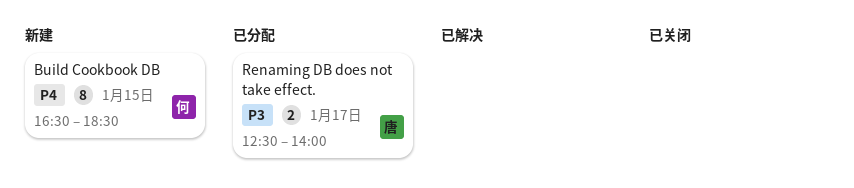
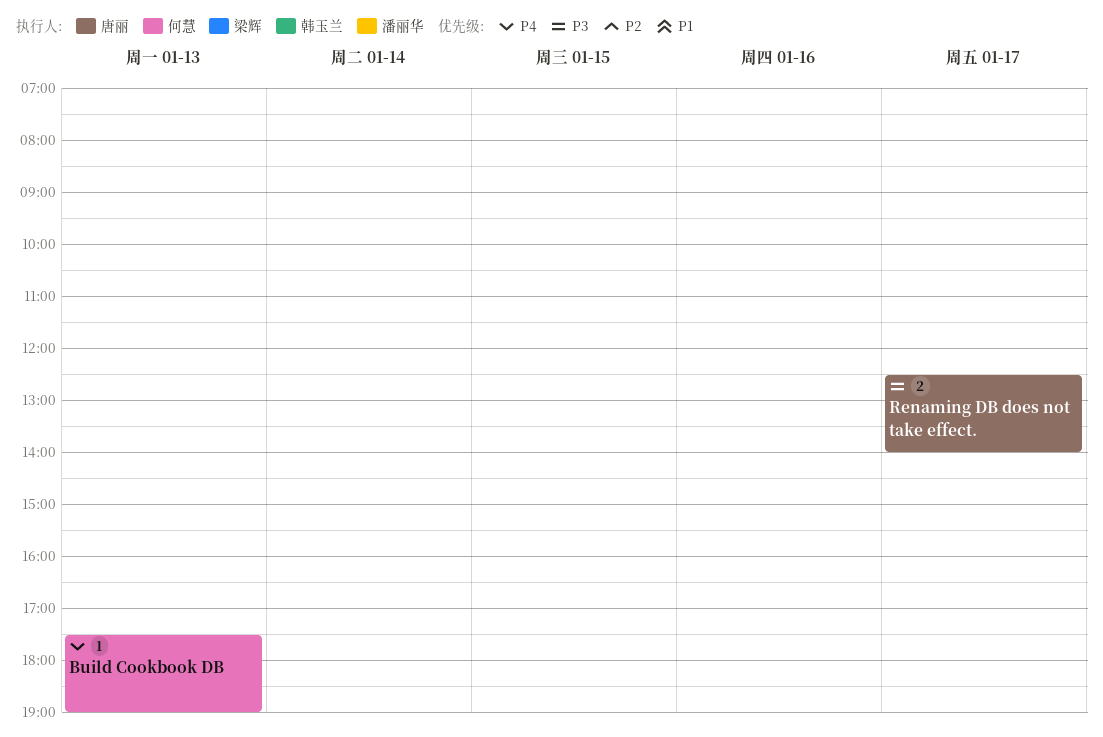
Build Cookbook DB, estimate: 8 -> 1
Build Cookbook DB, day: Jan 15 -> Jan 13
Build Cookbook DB, begins: 16:30 -> 17:30
Build Cookbook DB, ends: 18:30 -> 19:00

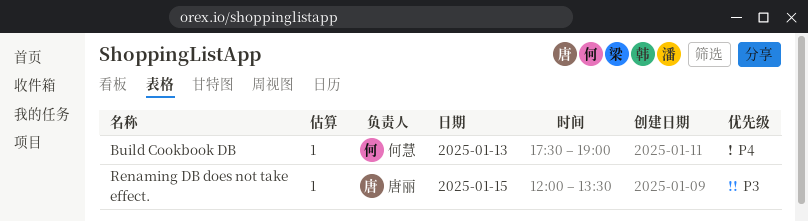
Renaming DB does not take effect., estimate: 2 -> 1
Renaming DB does not take effect., day: Jan 17 -> Jan 15
Renaming DB does not take effect., begins: 12:30 -> 12:00
Renaming DB does not take effect., ends: 14:00 -> 13:30

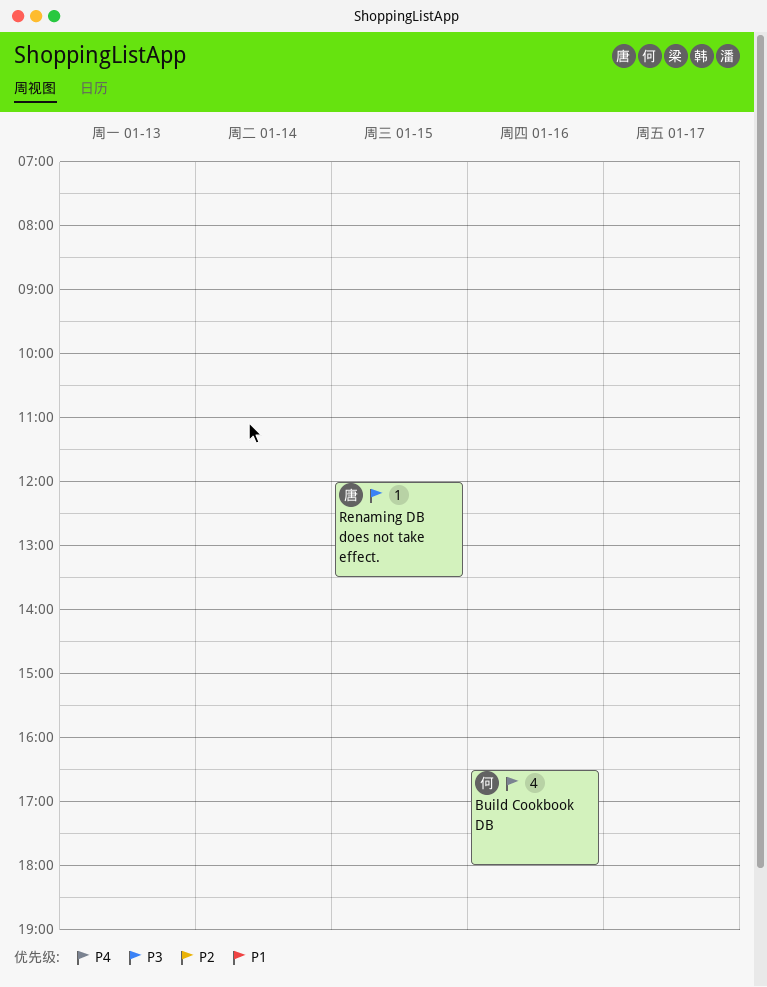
Build Cookbook DB, estimate: 1 -> 4
Build Cookbook DB, day: Jan 13 -> Jan 16
Build Cookbook DB, begins: 17:30 -> 16:30
Build Cookbook DB, ends: 19:00 -> 18:00

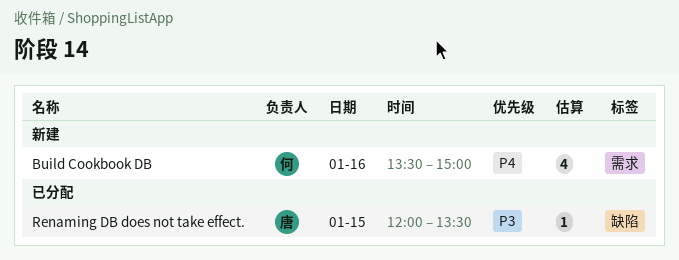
Build Cookbook DB, begins: 16:30 -> 13:30
Build Cookbook DB, ends: 18:00 -> 15:00

